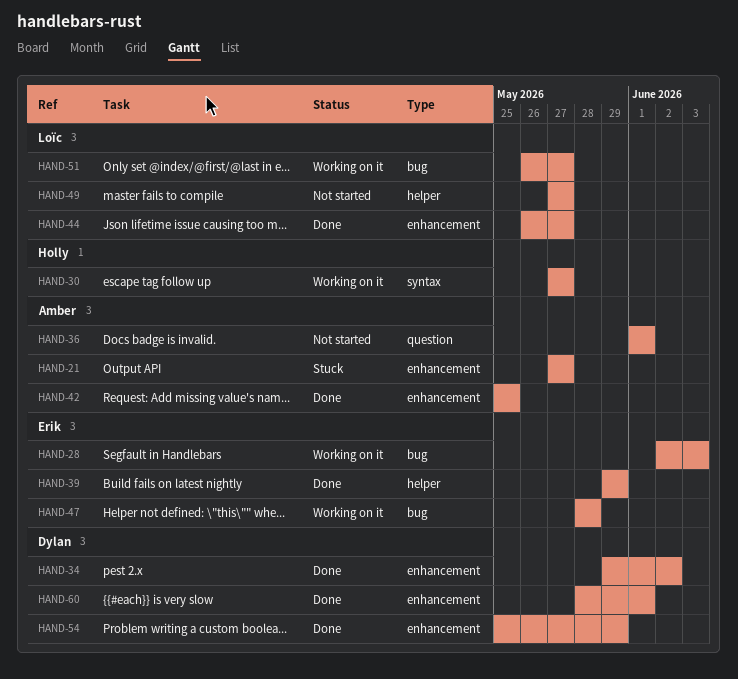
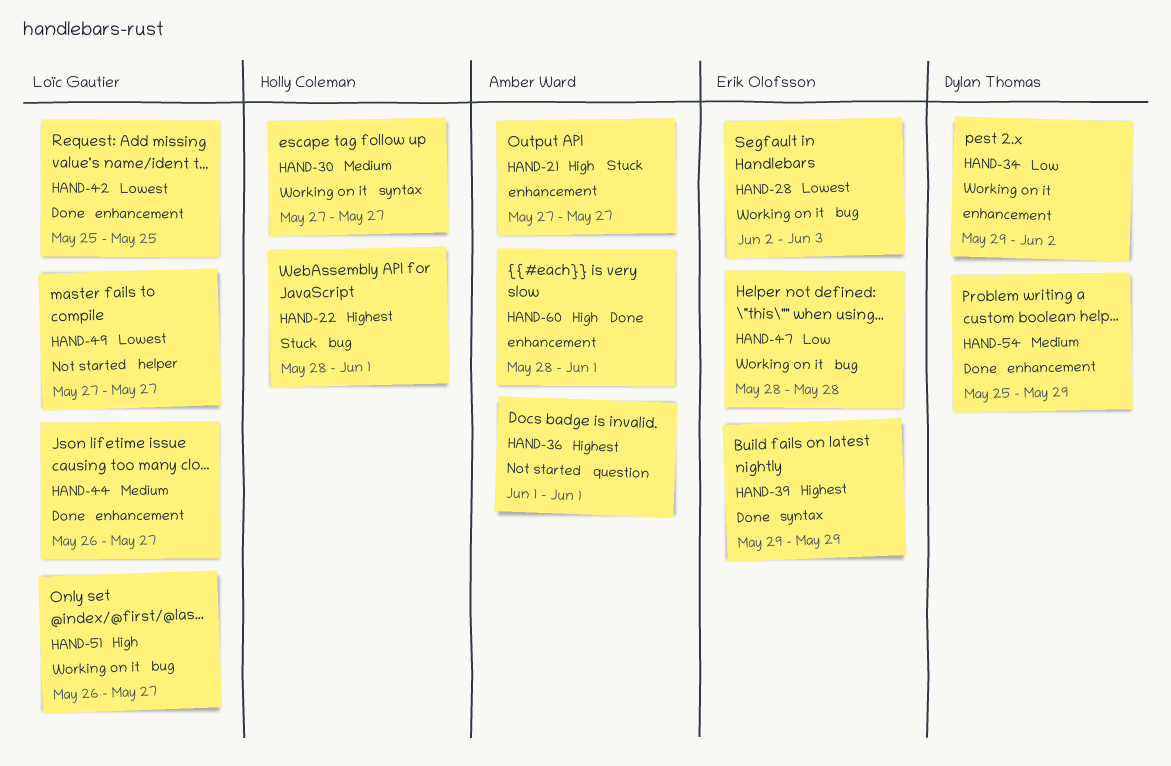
HAND-22: none -> present
HAND-34, status: Done -> Working on it
HAND-39, label: helper -> syntax
HAND-42, owner: Amber Ward -> Loïc Gautier
HAND-60, owner: Dylan Thomas -> Amber Ward

